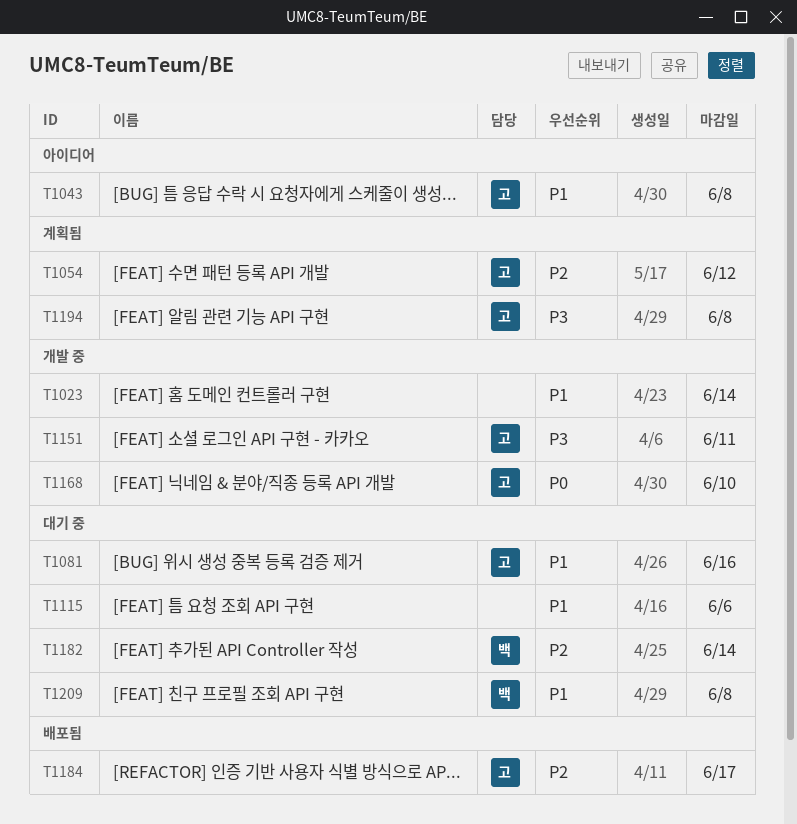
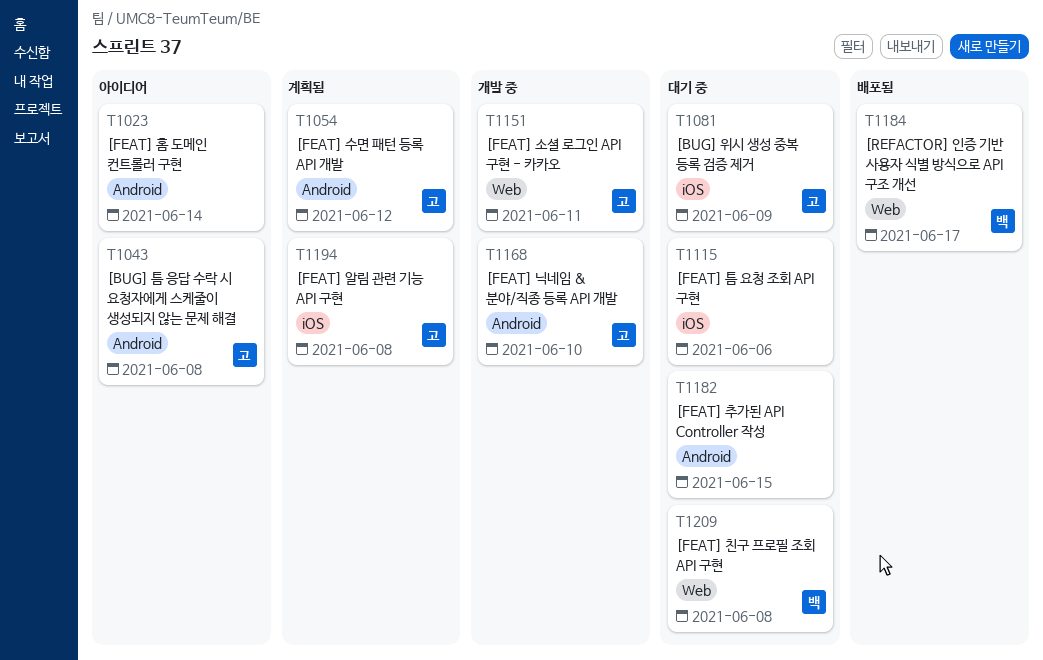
T1023, status: 개발 중 -> 아이디어
T1081, due: Jun 16 -> Jun 9
T1182, owner: 백 -> none
T1182, due: Jun 14 -> Jun 15
T1184, owner: 고 -> 백

